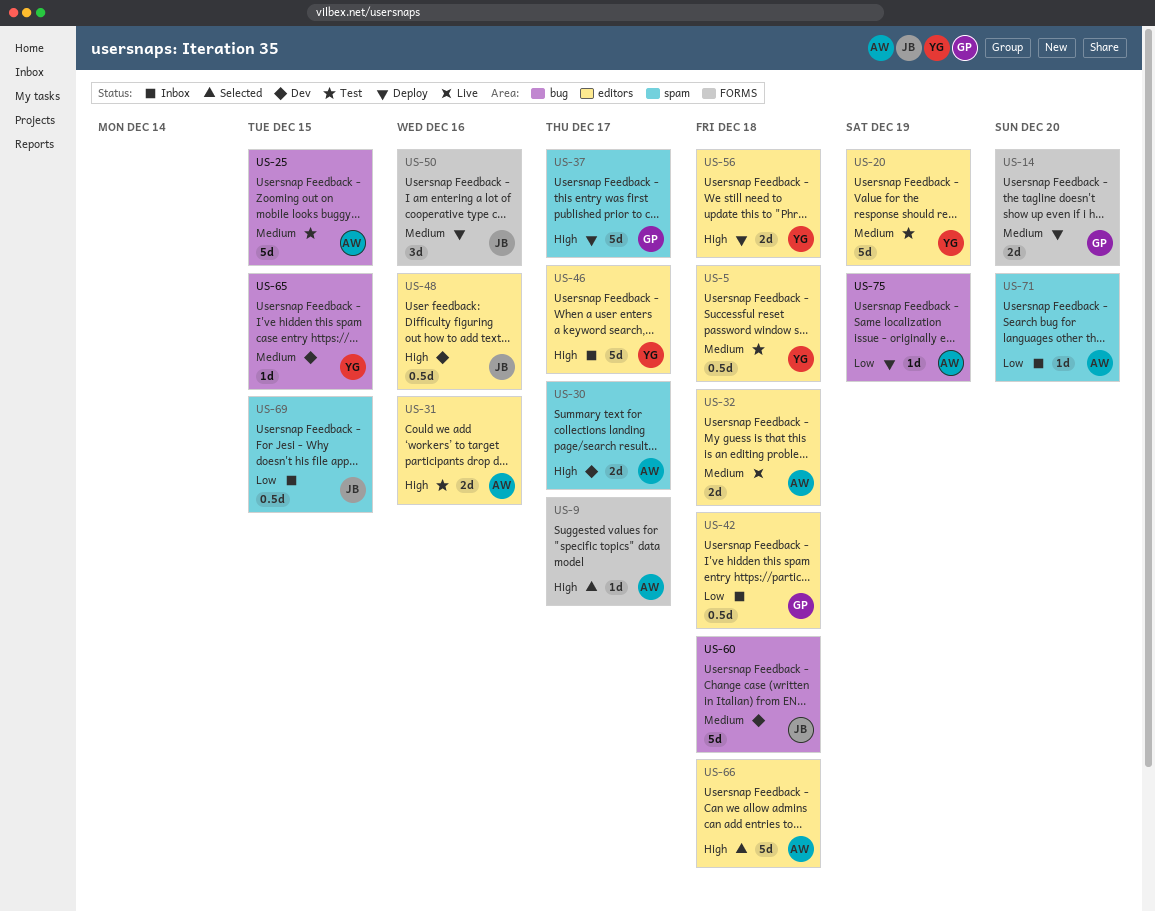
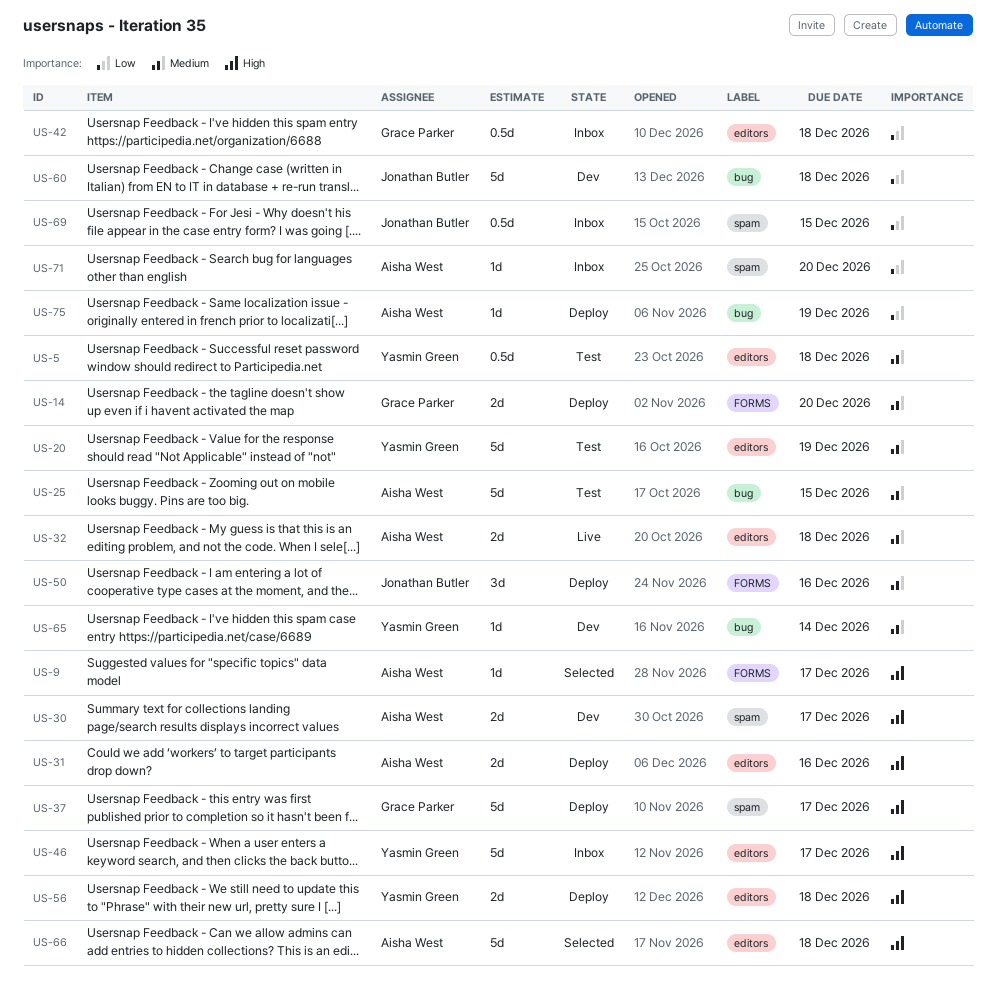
US-31, status: Test -> Deploy
US-48: present -> none
US-60, priority: Medium -> Low
US-65, due: Dec 15 -> Dec 14

